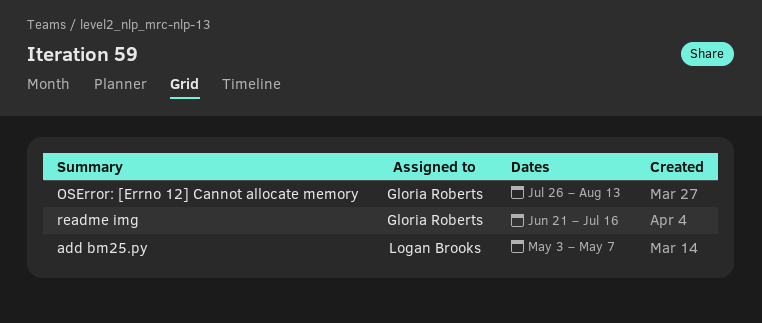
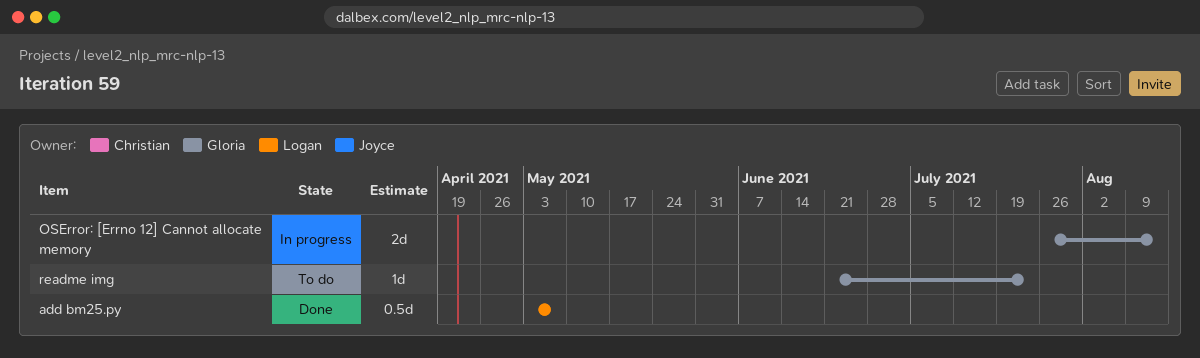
readme img, due: Jul 16 -> Jul 23

